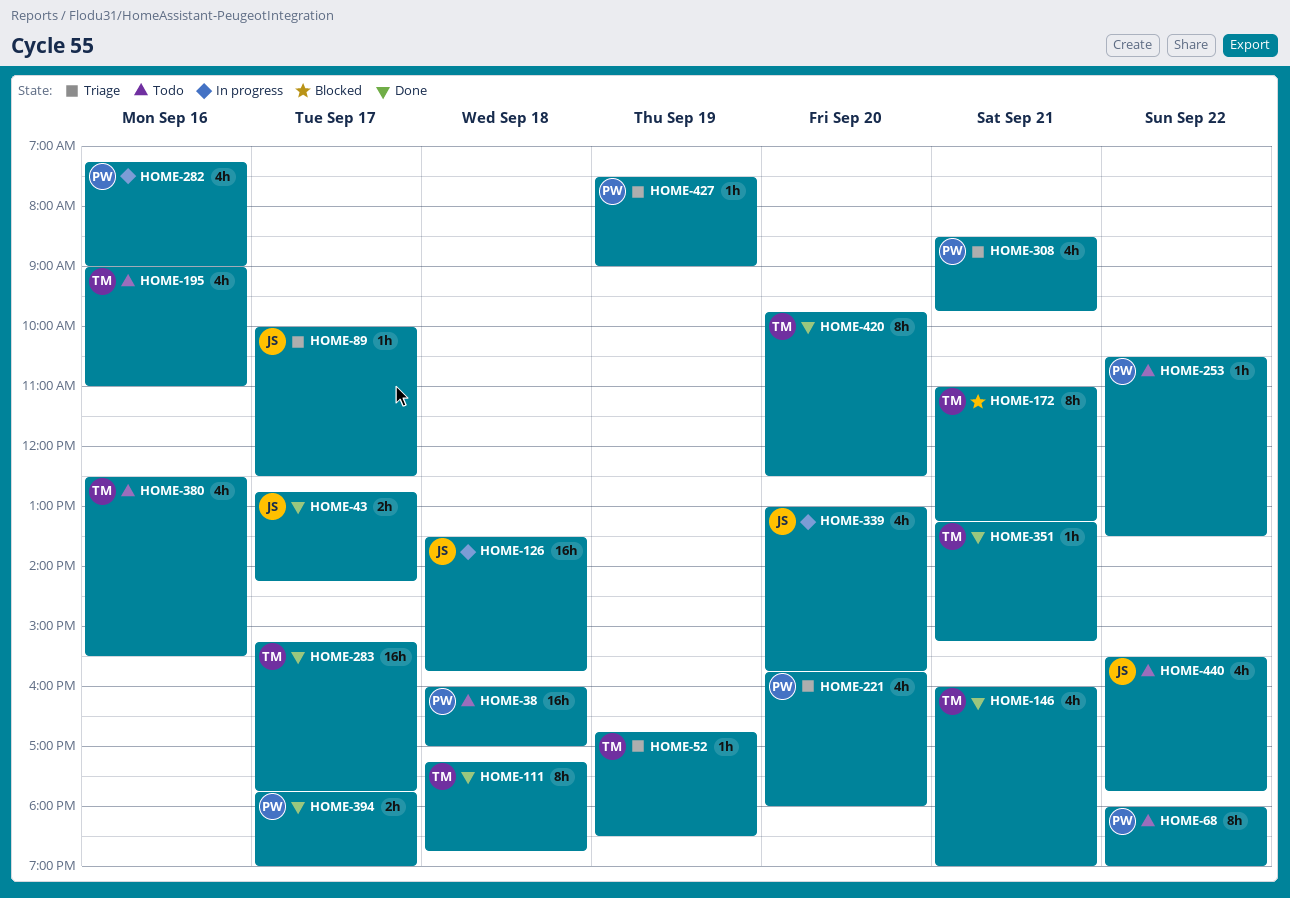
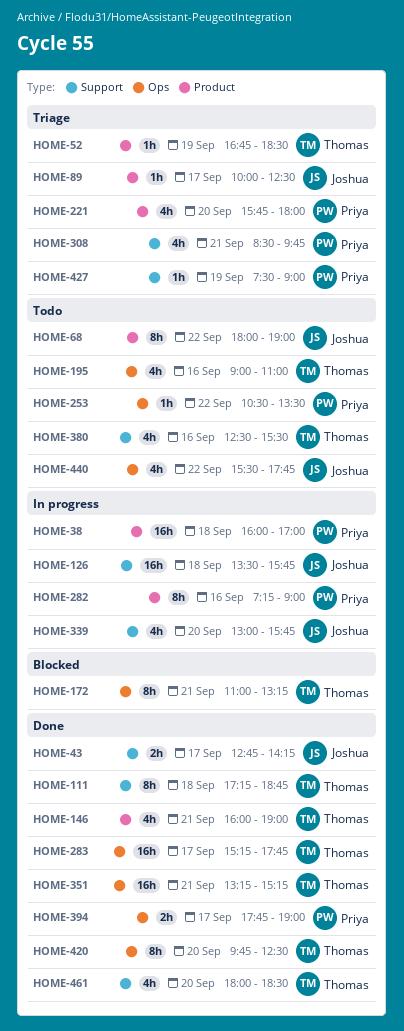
HOME-38, status: Todo -> In progress
HOME-68, owner: Priya -> Joshua
HOME-282, estimate: 4h -> 8h
HOME-351, estimate: 1h -> 16h
HOME-461: none -> present

